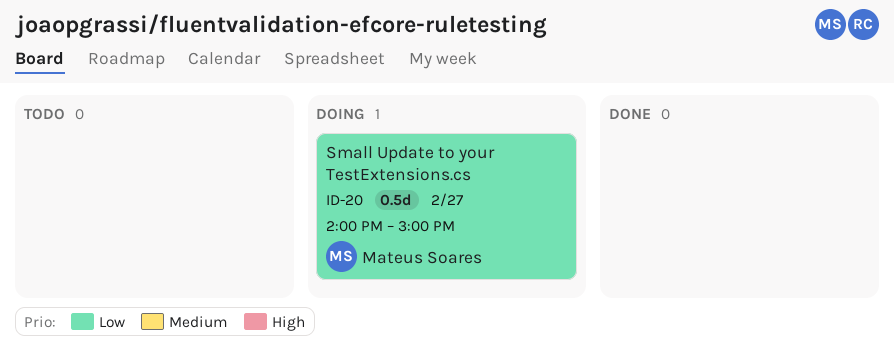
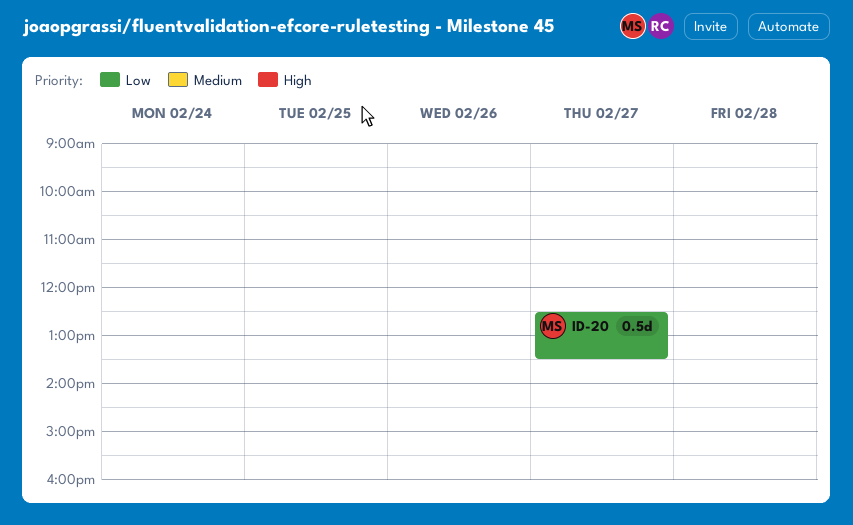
ID-20, begins: 14:00 -> 12:30
ID-20, ends: 15:00 -> 13:30

